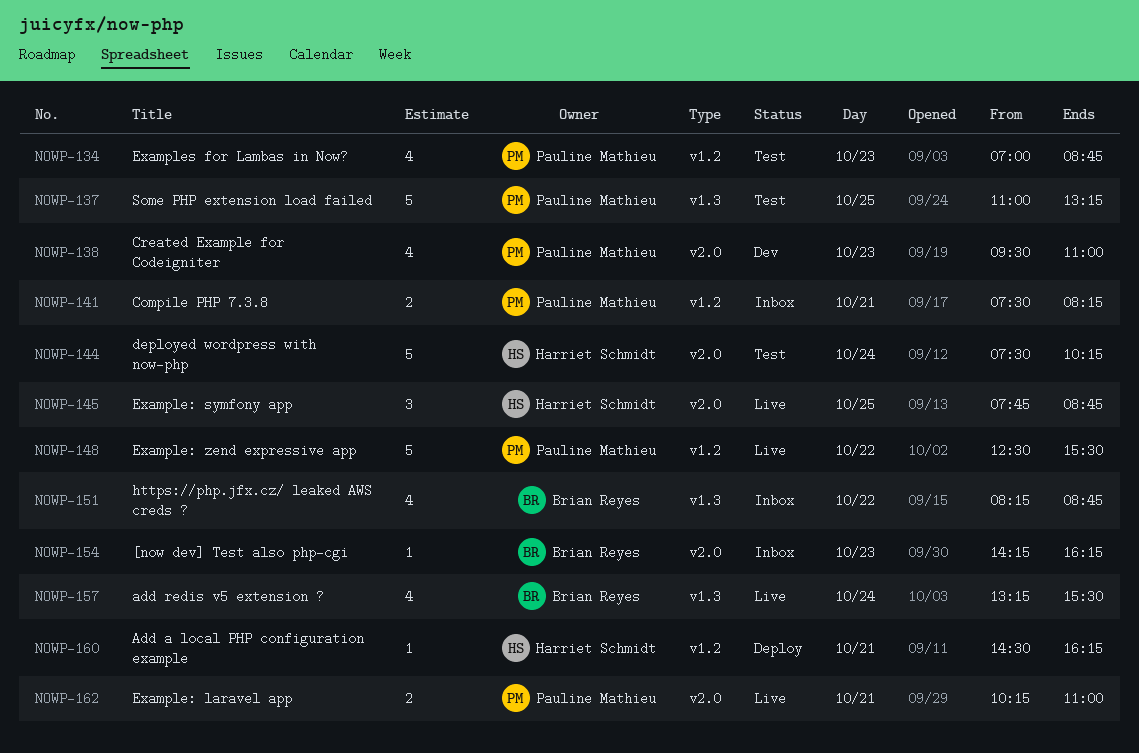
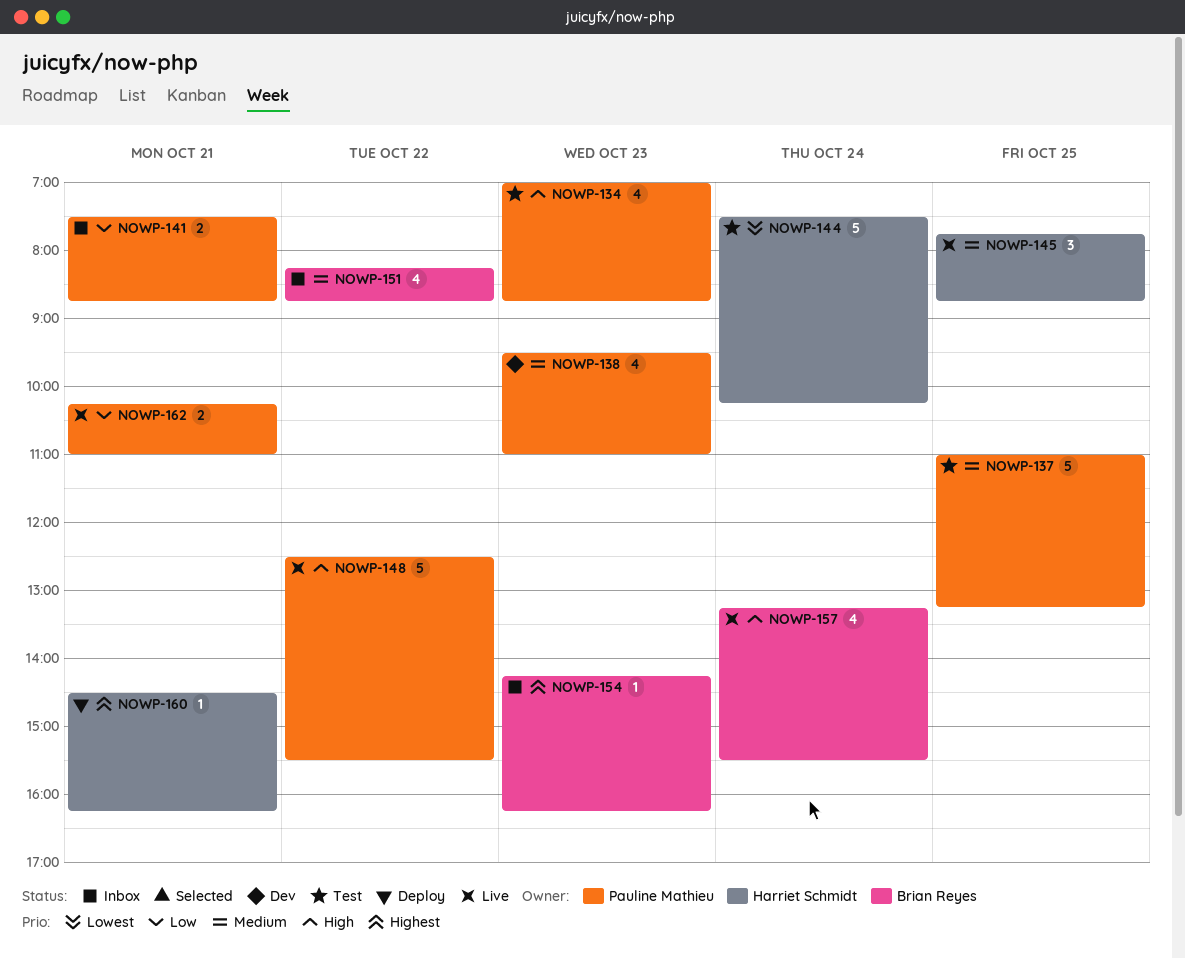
NOWP-141, ends: 08:15 -> 08:45

